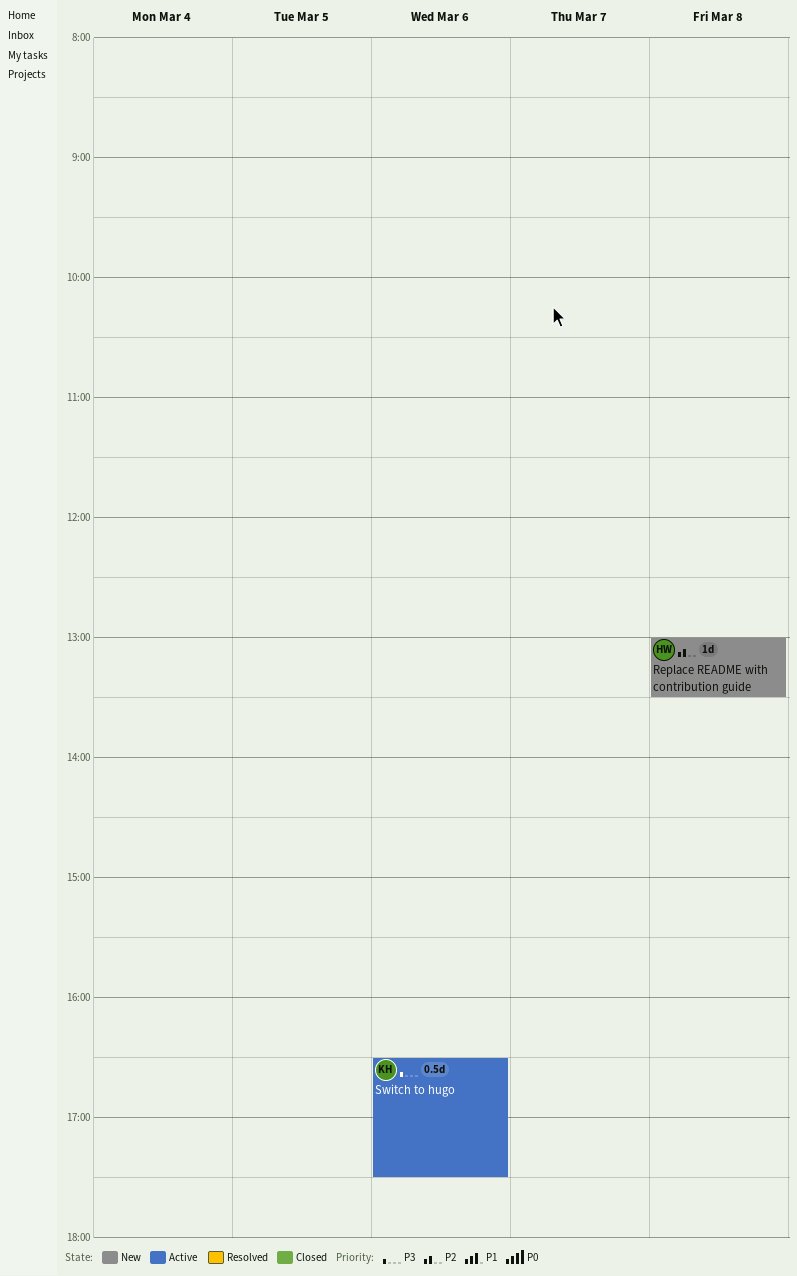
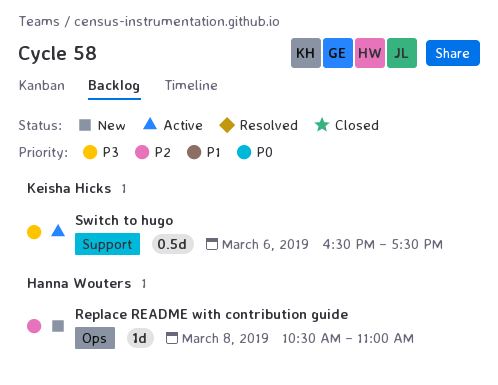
Replace README with contribution guide, begins: 13:00 -> 10:30
Replace README with contribution guide, ends: 13:30 -> 11:00

